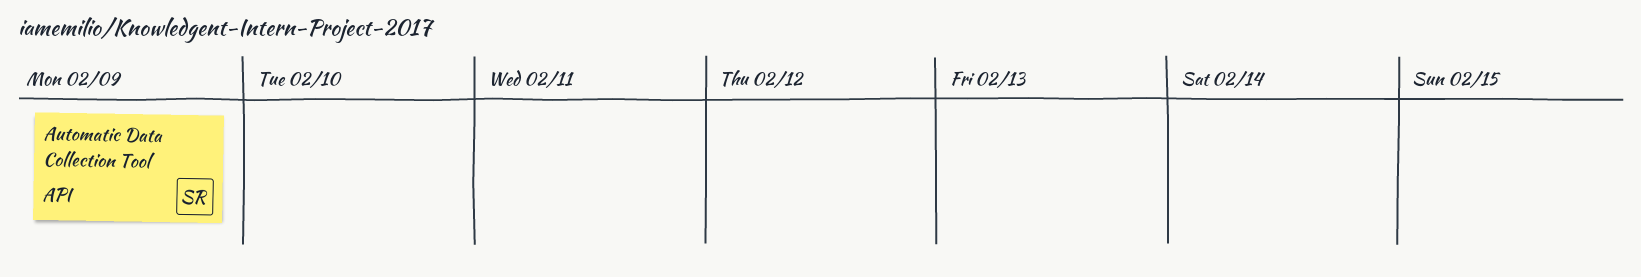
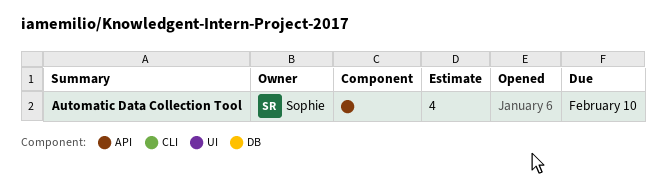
Automatic Data Collection Tool, due: Feb 9 -> Feb 10

